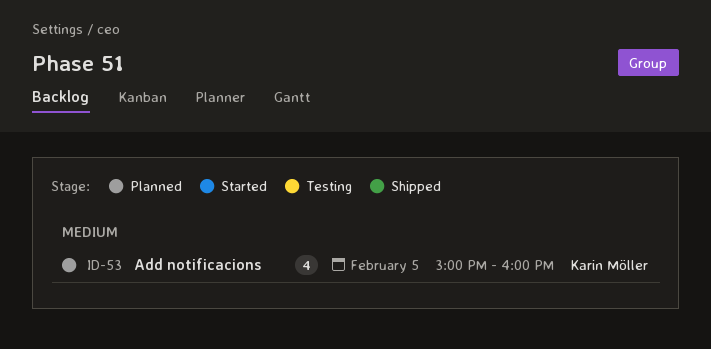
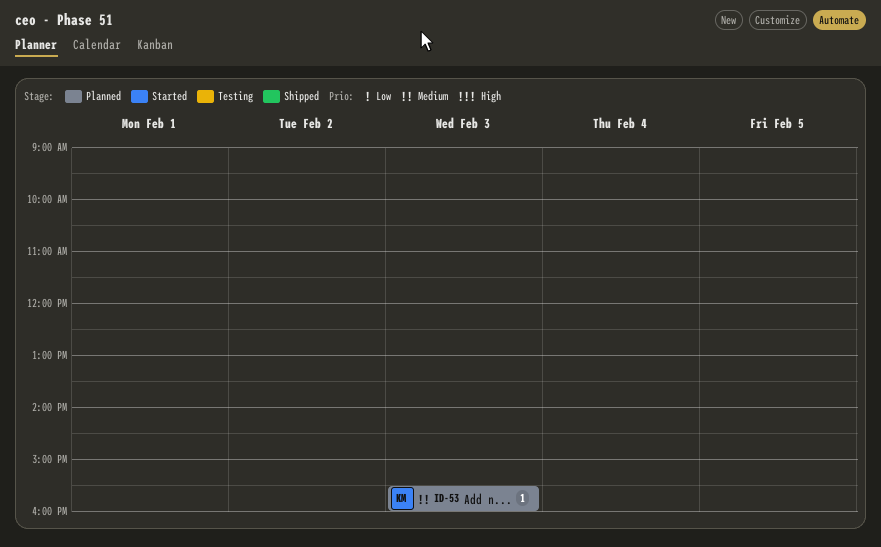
ID-53, estimate: 4 -> 1
ID-53, day: Feb 5 -> Feb 3
ID-53, begins: 15:00 -> 15:30

